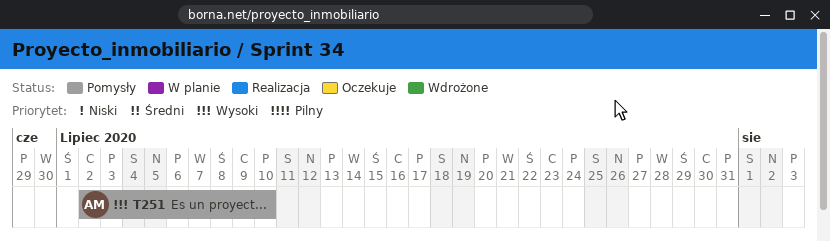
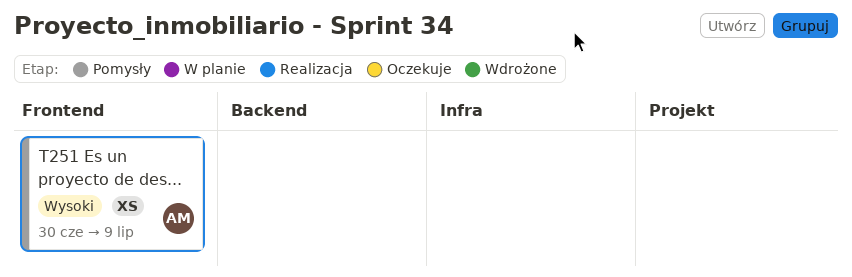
T251, start: Jul 2 -> Jun 30
T251, due: Jul 10 -> Jul 9

